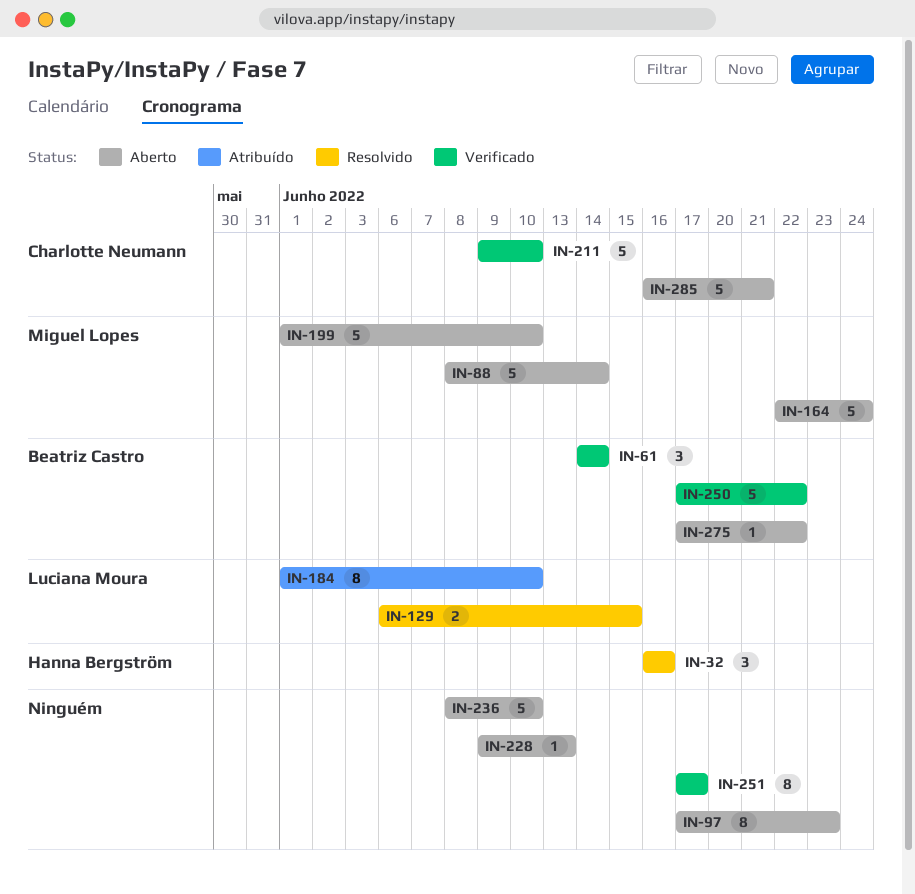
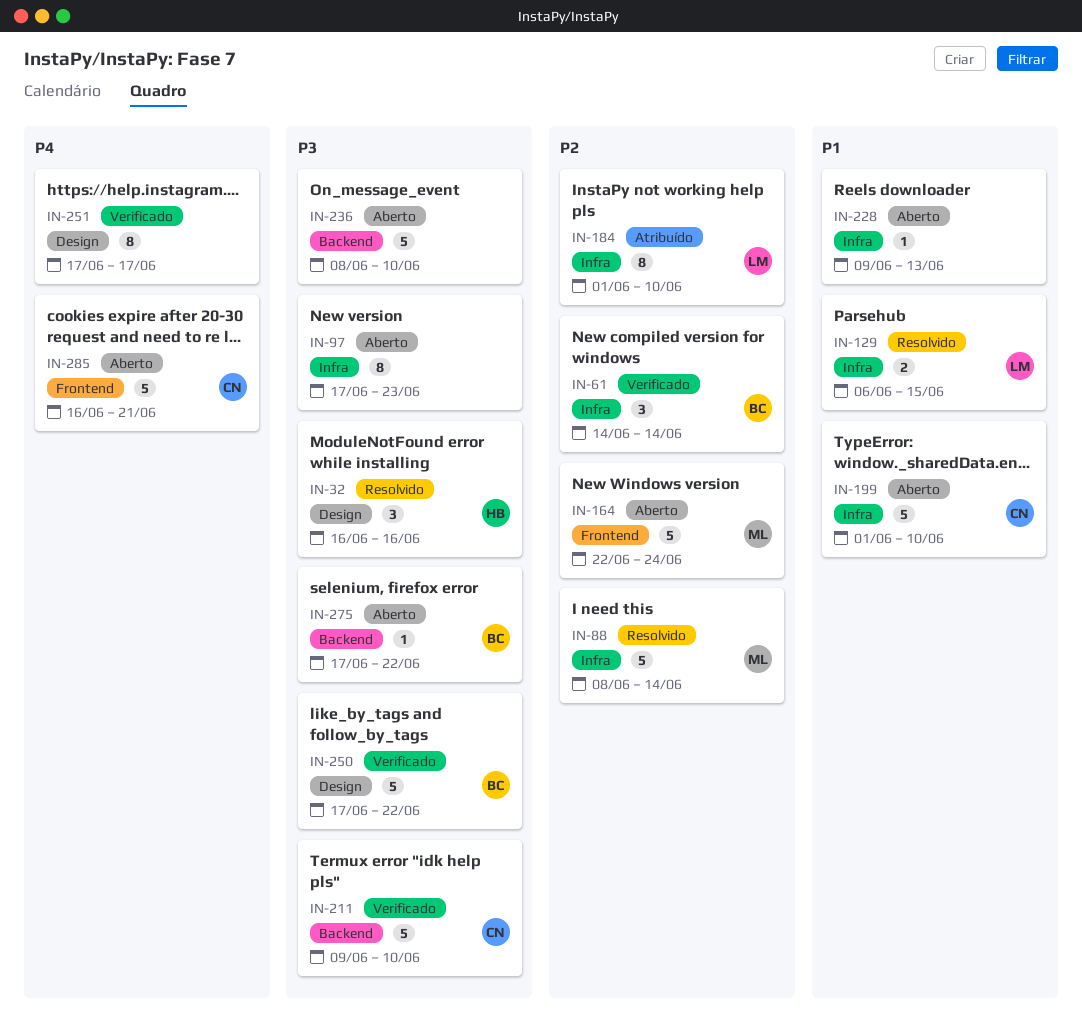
IN-88, status: Aberto -> Resolvido
IN-199, owner: Miguel Lopes -> Charlotte Neumann

